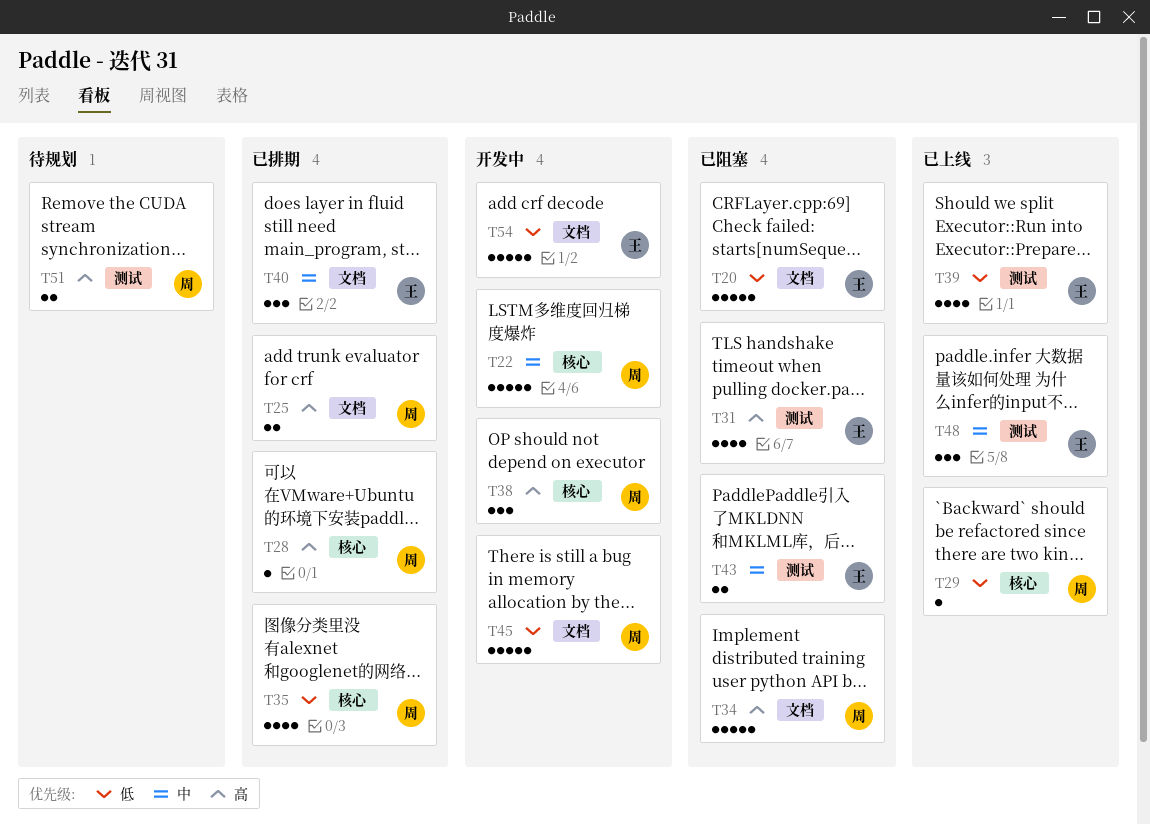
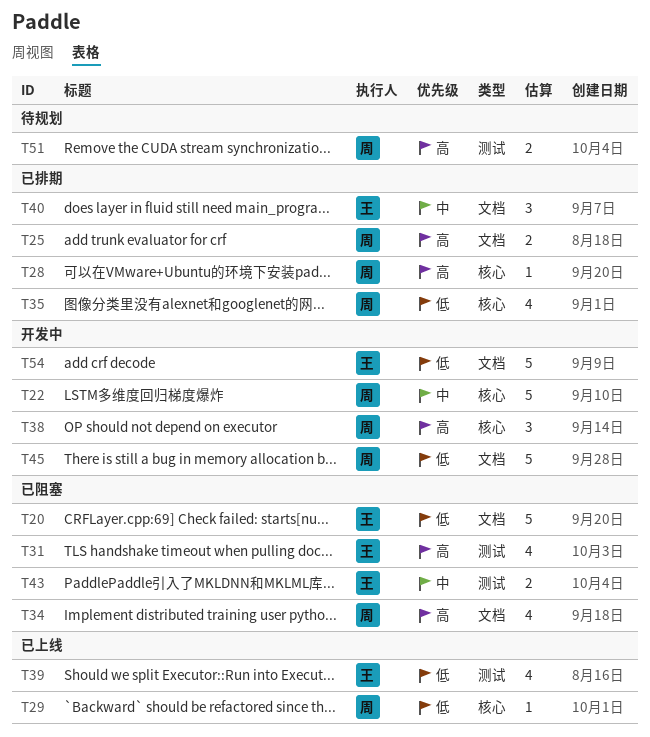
T34, estimate: 5 -> 4
T48: present -> none

